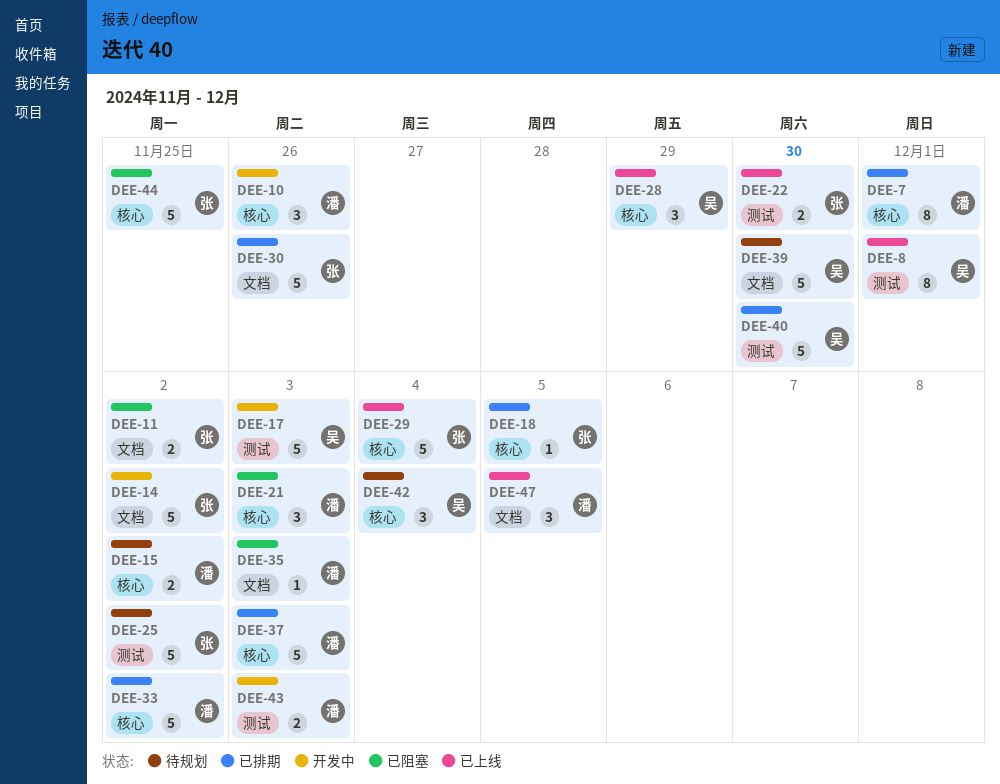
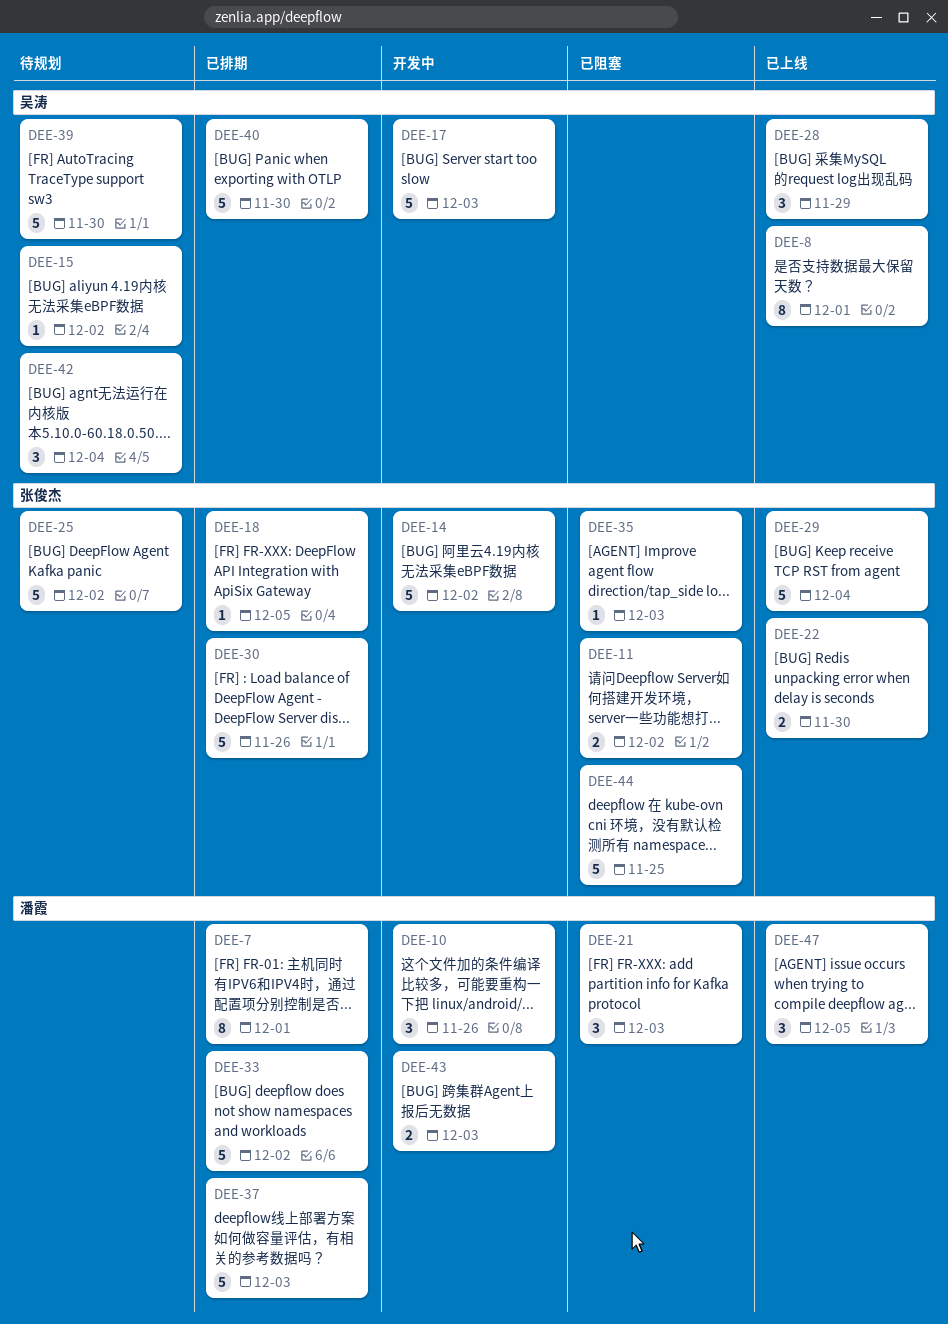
DEE-15, owner: 潘霞 -> 吴涛
DEE-15, estimate: 2 -> 1
DEE-35, owner: 潘霞 -> 张俊杰

